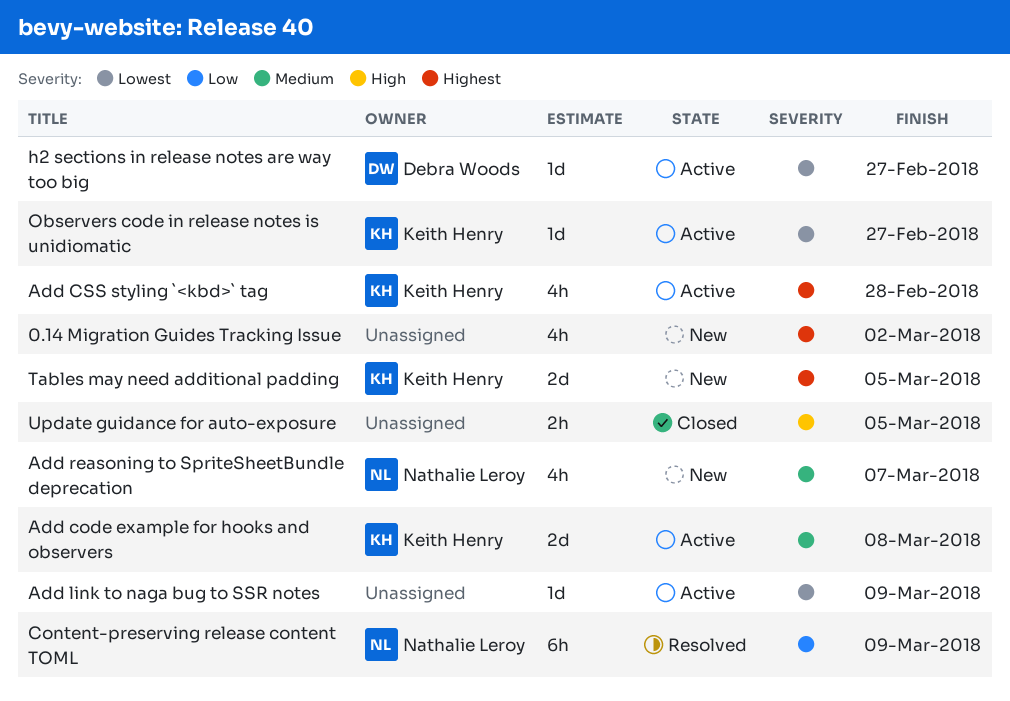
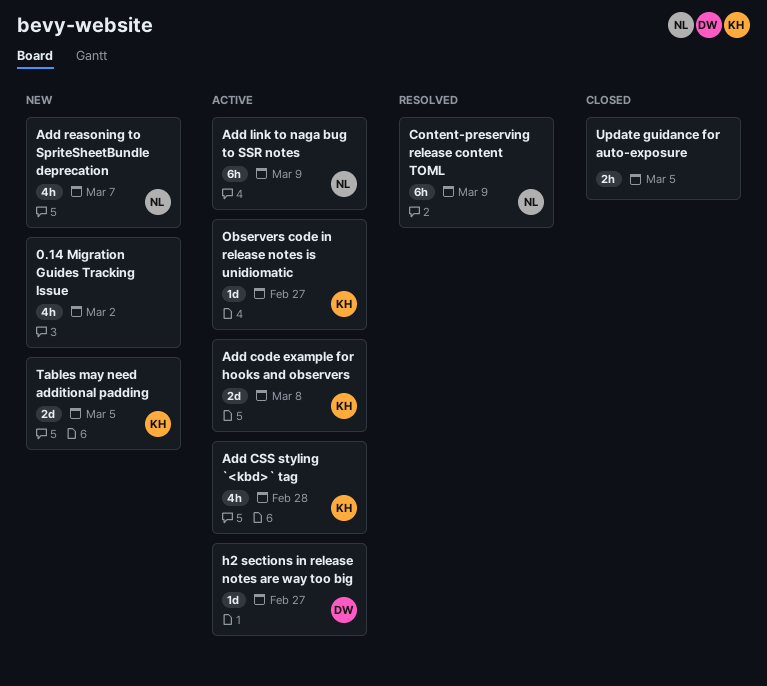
Add link to naga bug to SSR notes, owner: none -> Nathalie Leroy
Add link to naga bug to SSR notes, estimate: 1d -> 6h

